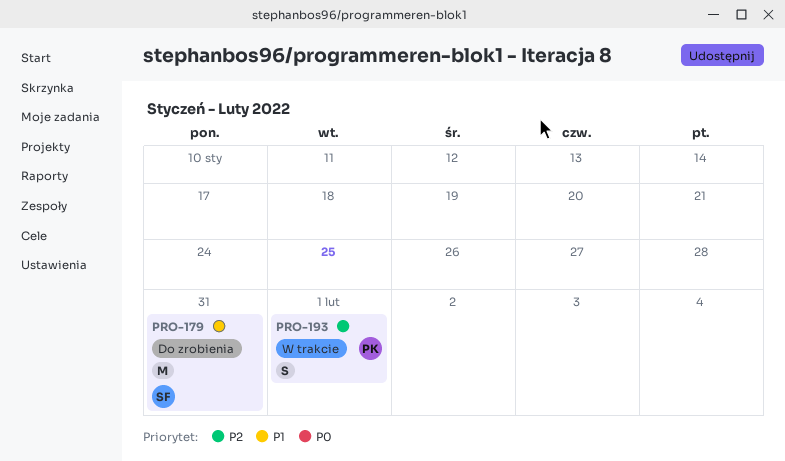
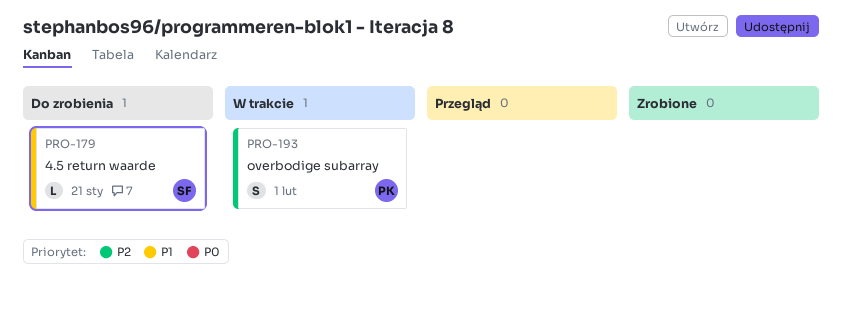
PRO-179, estimate: M -> L
PRO-179, due: Jan 31 -> Jan 21

